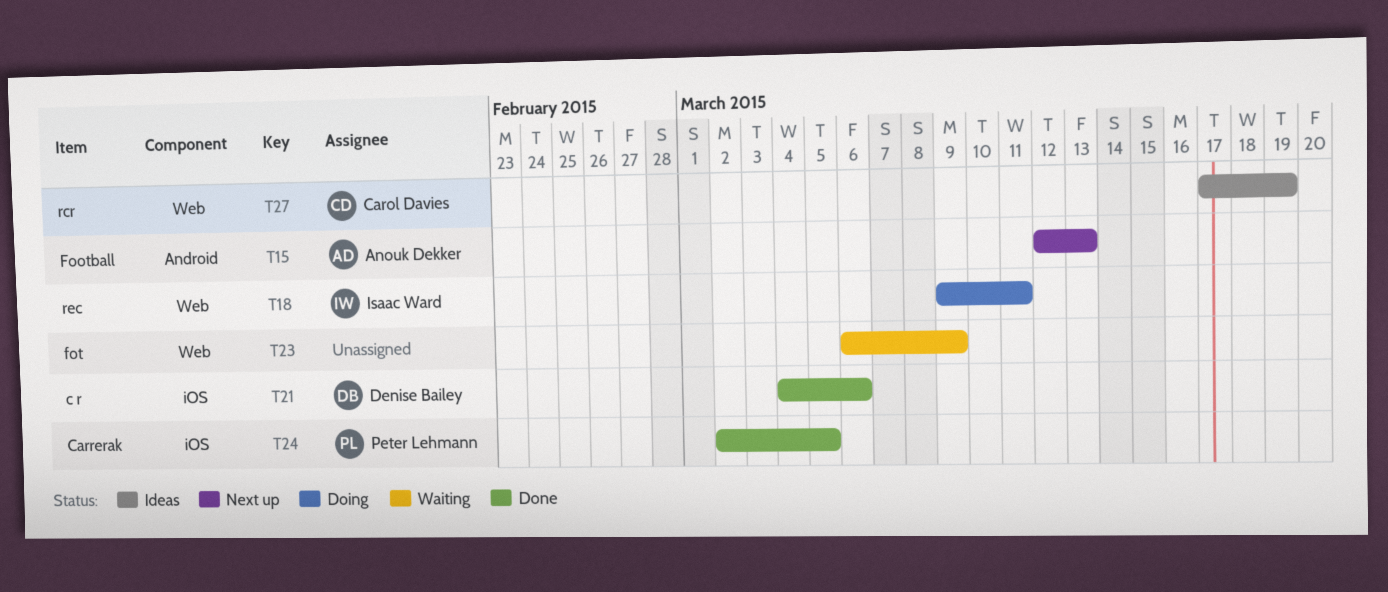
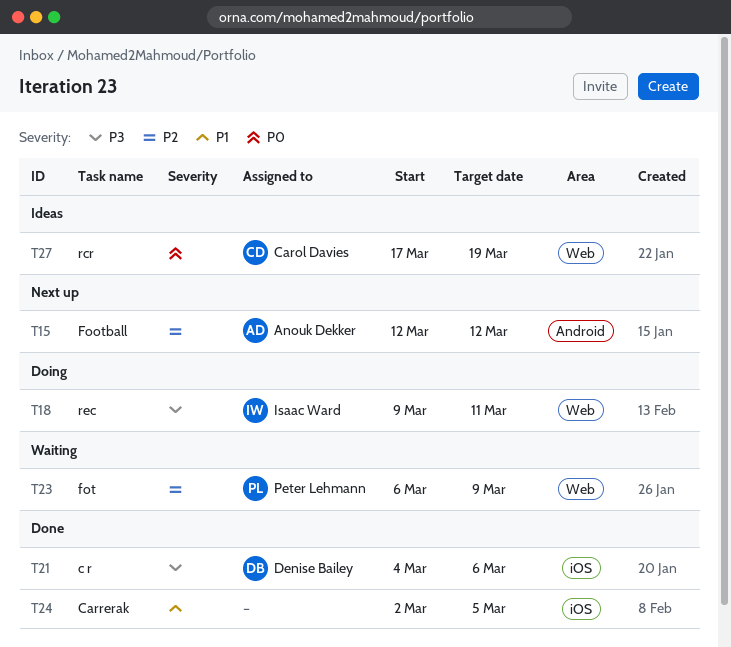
T15, due: Mar 13 -> Mar 12
T23, owner: none -> Peter Lehmann
T24, owner: Peter Lehmann -> none

